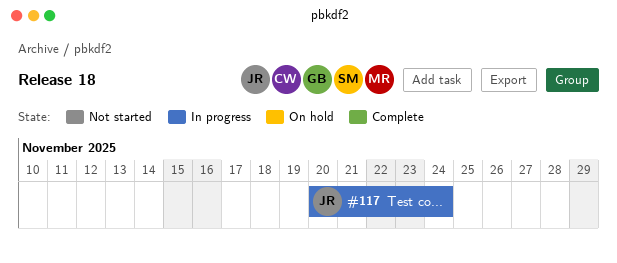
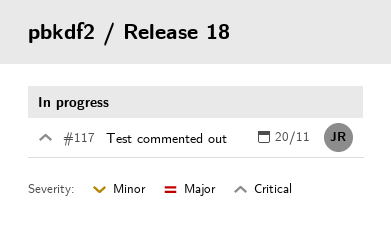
#117, due: Nov 24 -> Nov 20

